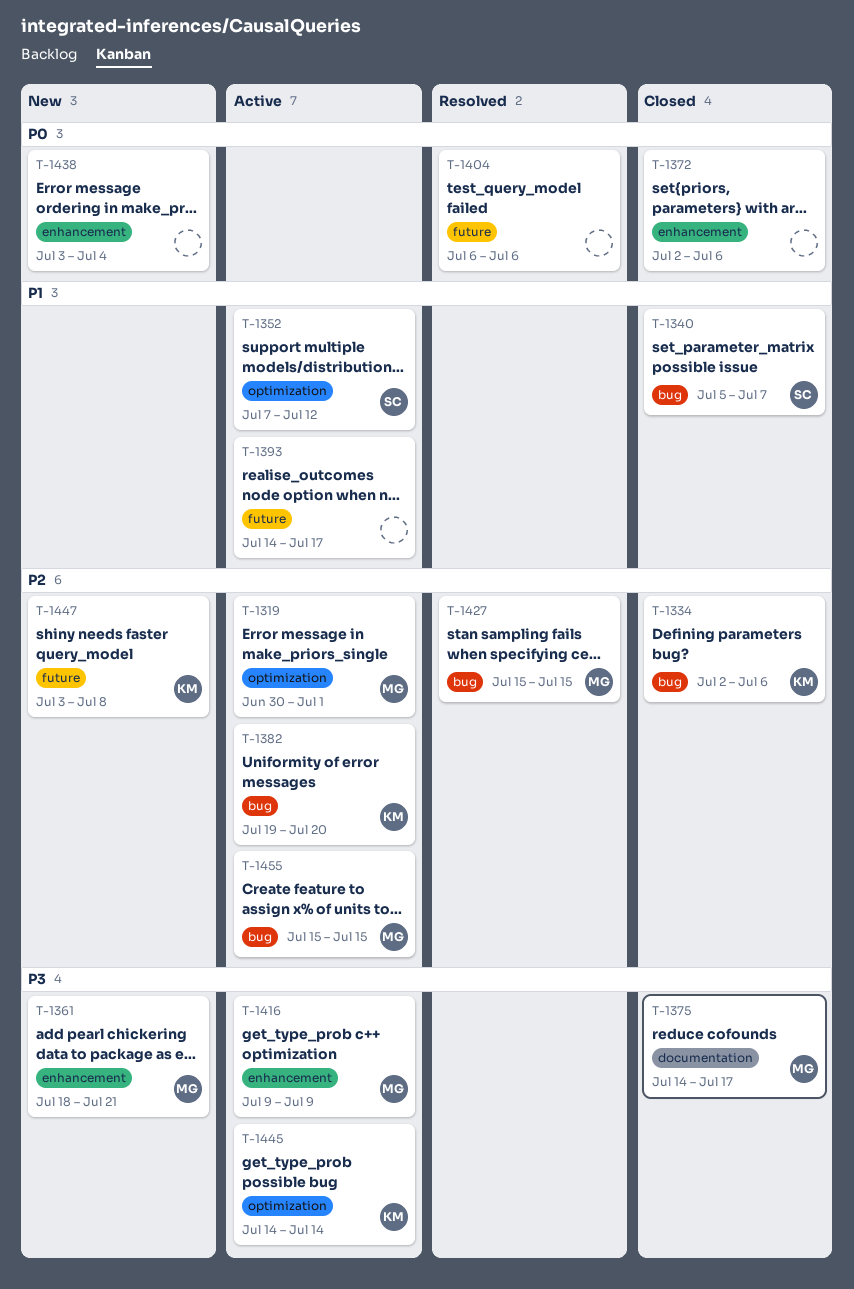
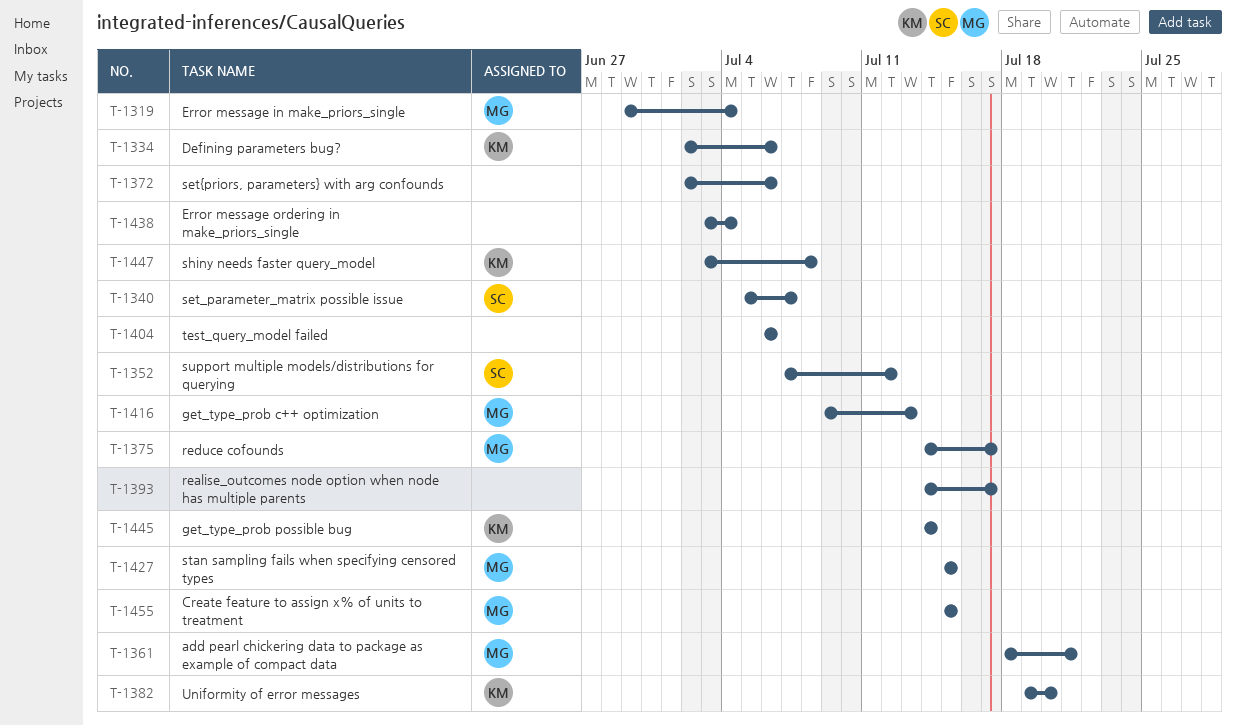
T-1319, start: Jun 30 -> Jun 29
T-1319, due: Jul 1 -> Jul 4
T-1416, due: Jul 9 -> Jul 13

